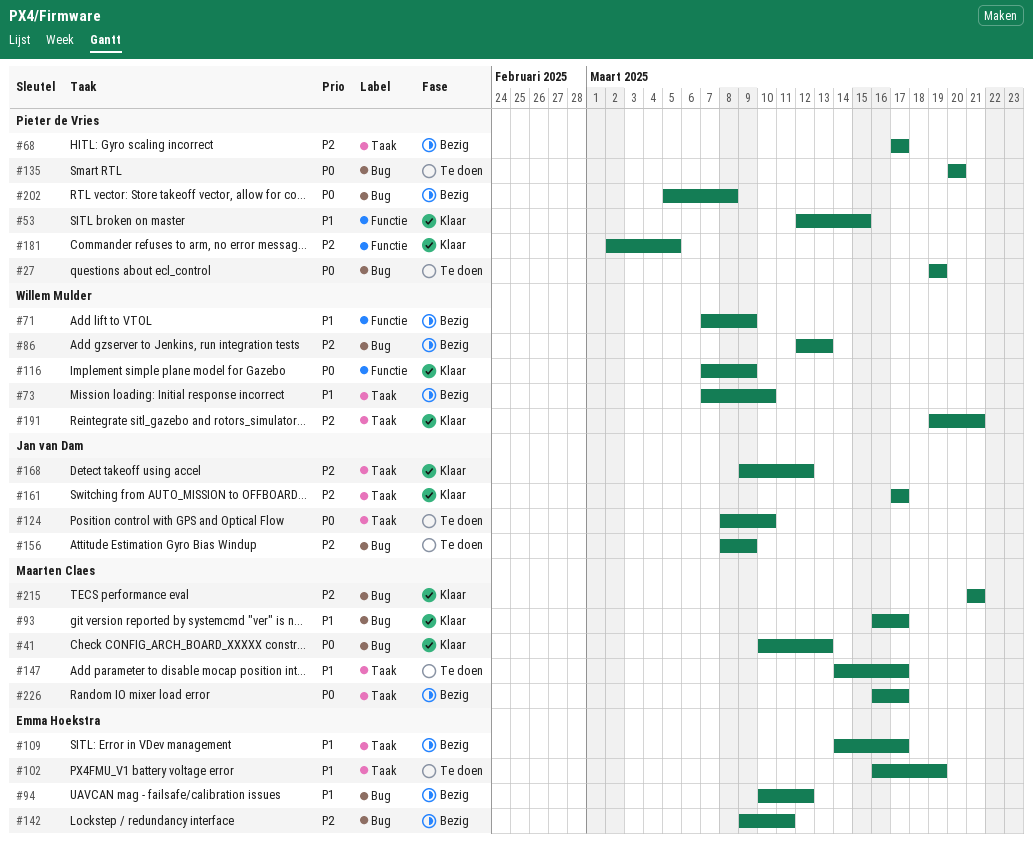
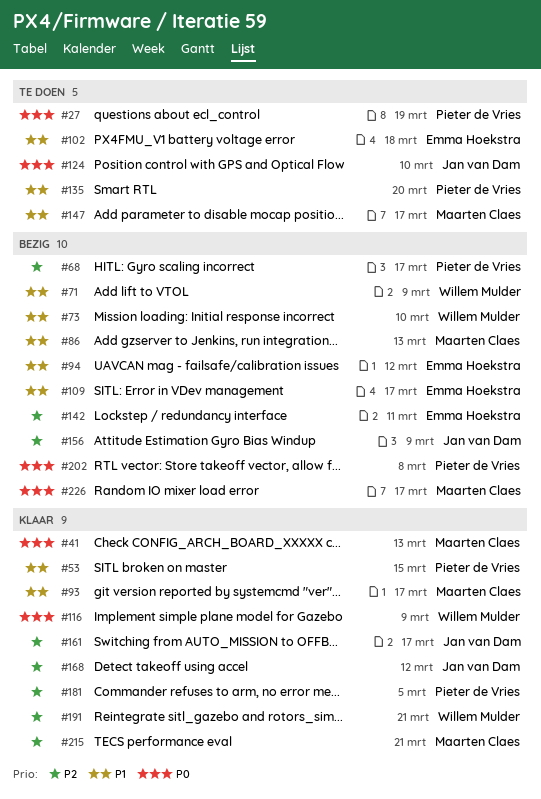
#86, owner: Willem Mulder -> Maarten Claes
#86, priority: P2 -> P1
#102, due: Mar 19 -> Mar 18
#135, priority: P0 -> P1
#156, status: Te doen -> Bezig

